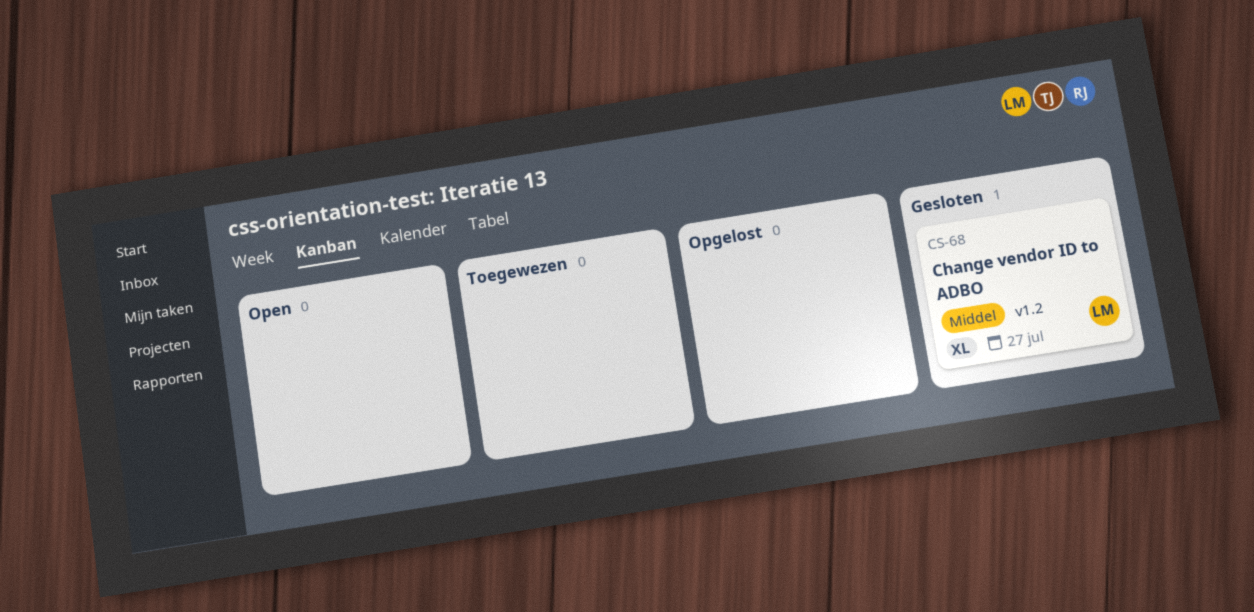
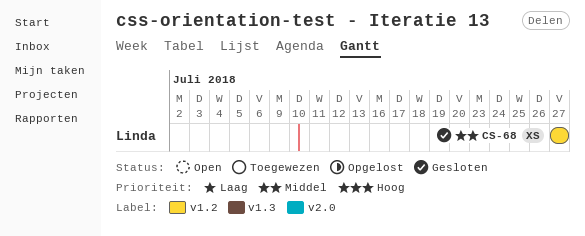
CS-68, estimate: XL -> XS

